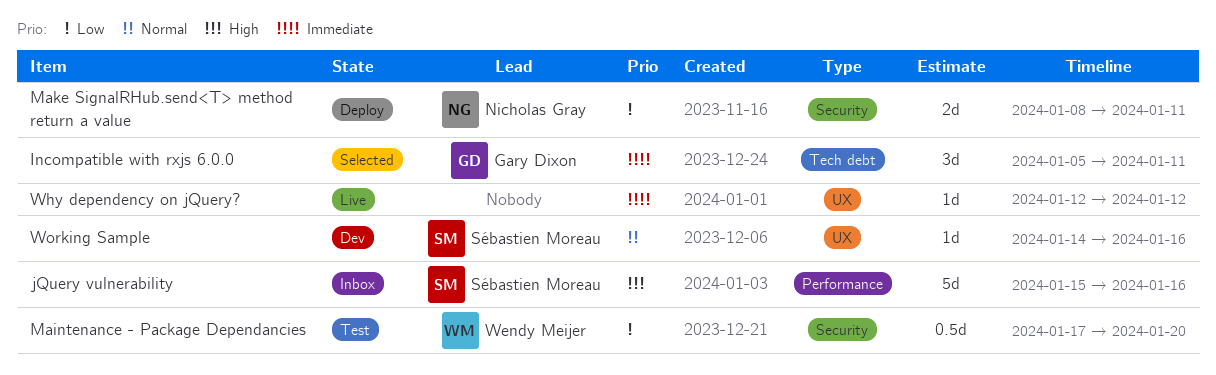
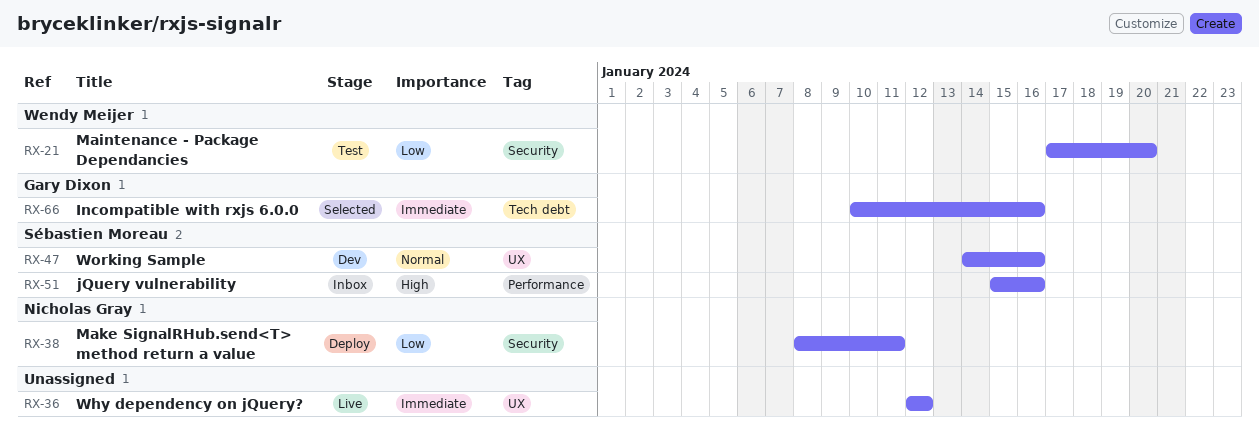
Incompatible with rxjs 6.0.0, start: Jan 5 -> Jan 10
Incompatible with rxjs 6.0.0, due: Jan 11 -> Jan 16

